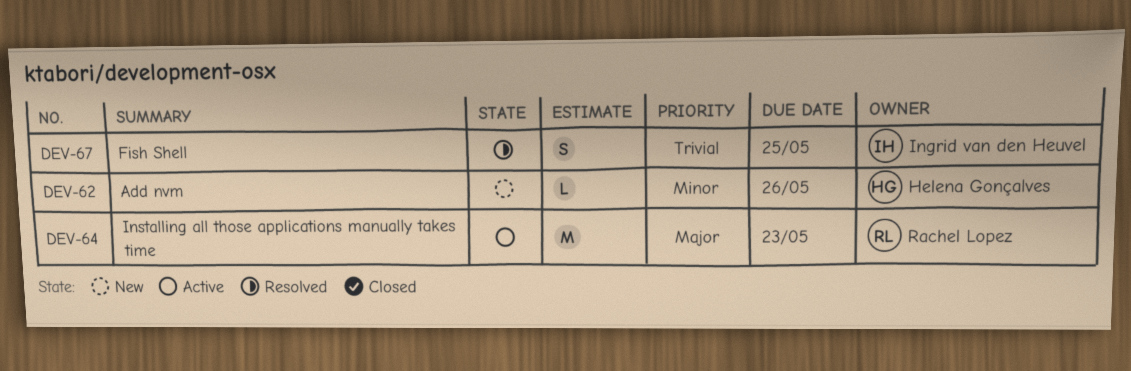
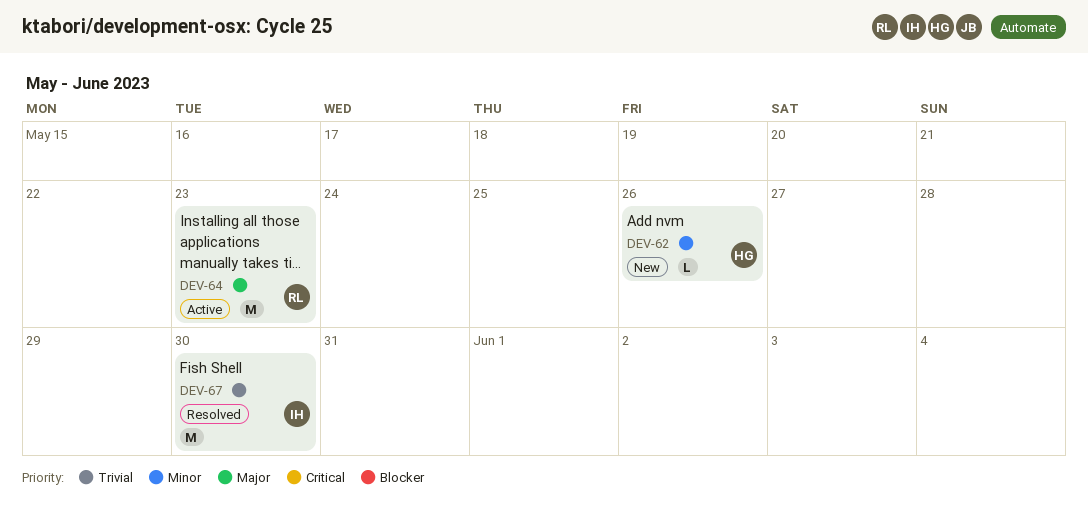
DEV-67, estimate: S -> M
DEV-67, due: May 25 -> May 30

